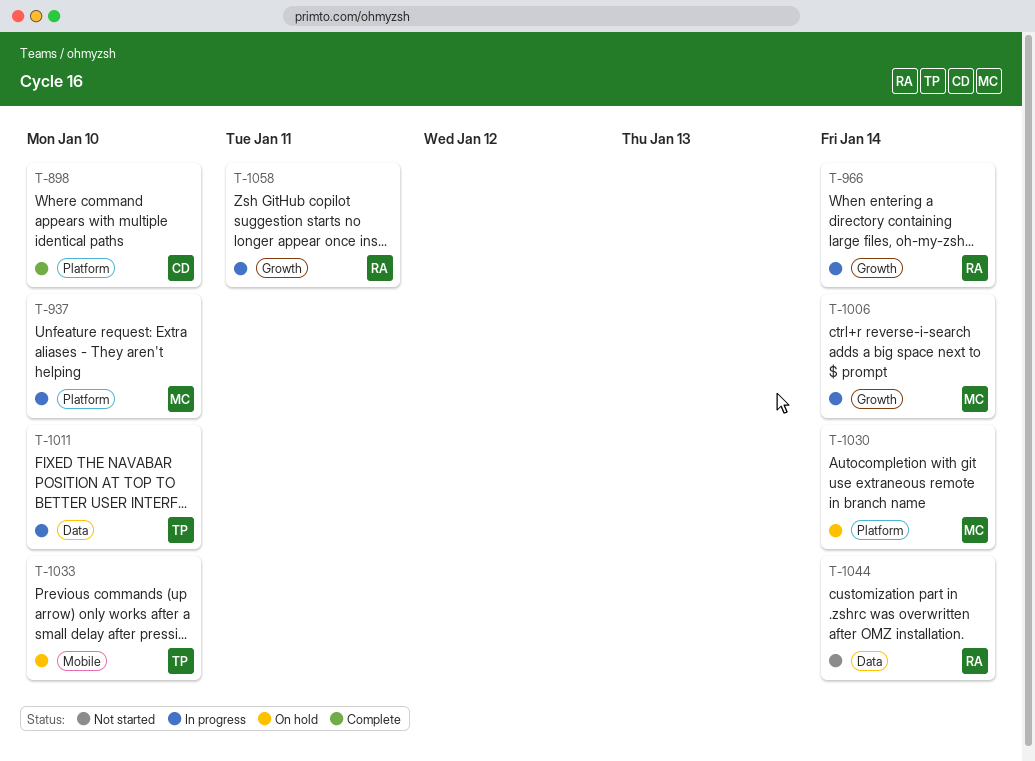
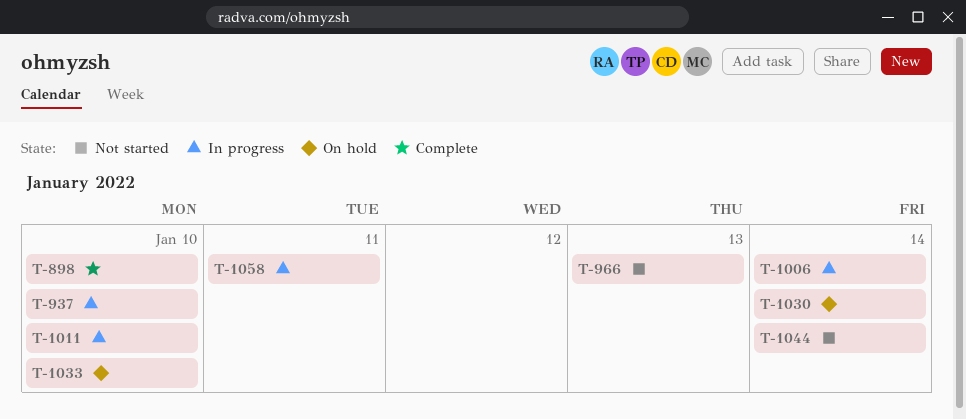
T-966, status: In progress -> Not started
T-966, due: Jan 14 -> Jan 13

